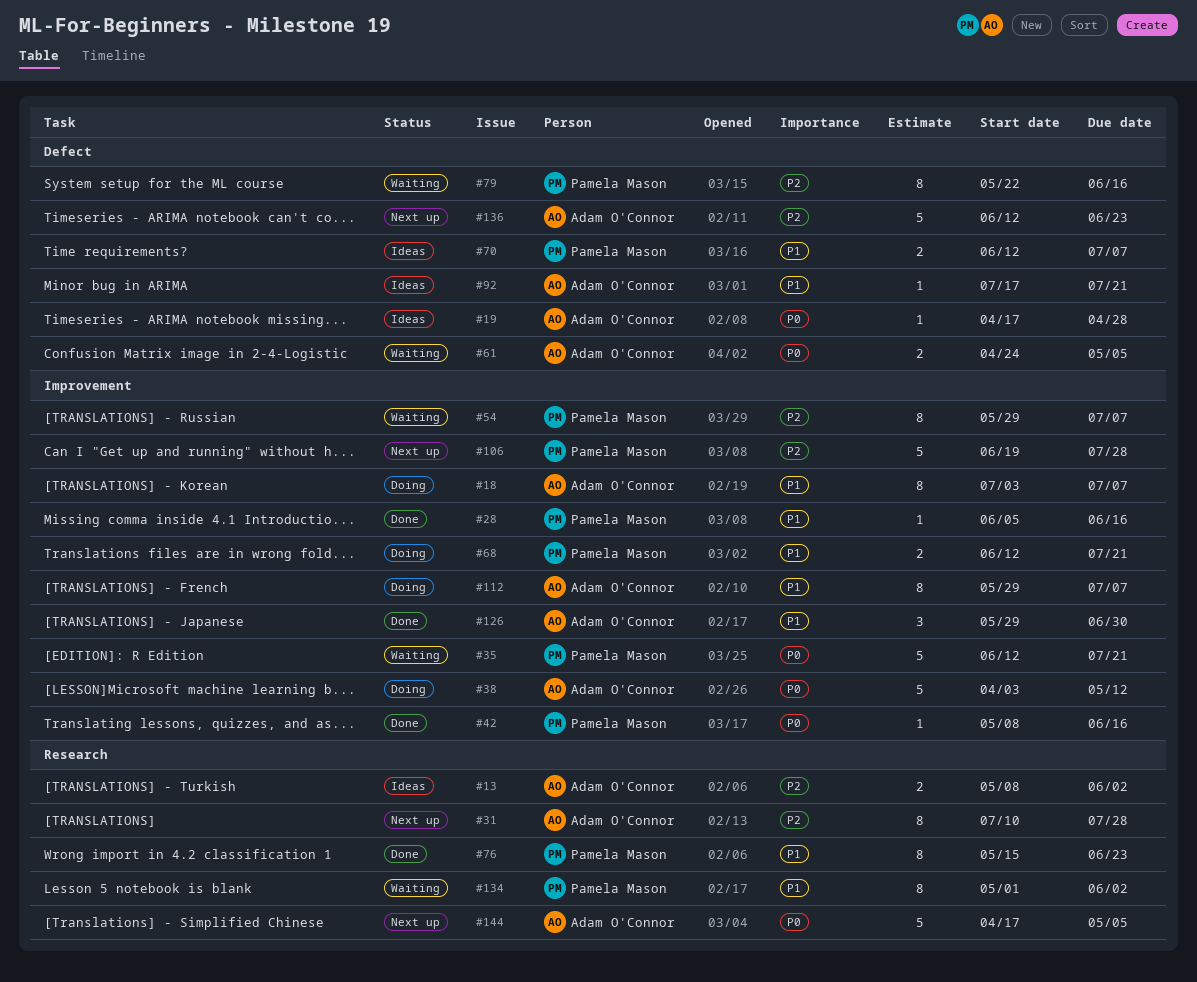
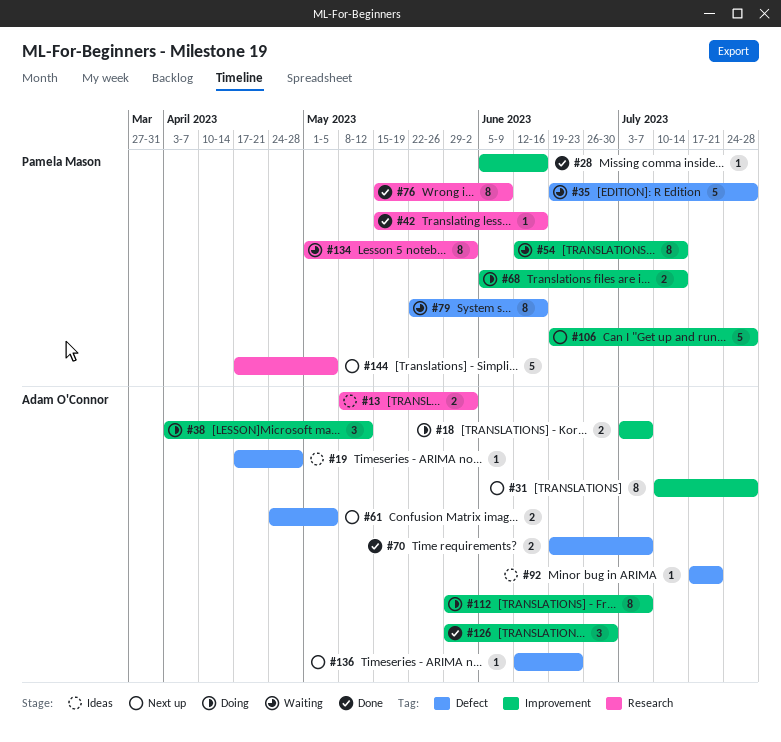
#18, estimate: 8 -> 2
#31, label: Research -> Improvement
#35, label: Improvement -> Defect
#35, start: Jun 12 -> Jun 19
#35, due: Jul 21 -> Jul 28
#38, estimate: 5 -> 3
#42, label: Improvement -> Research
#42, start: May 8 -> May 15
#54, start: May 29 -> Jun 12
#54, due: Jul 7 -> Jul 14
#61, status: Waiting -> Next up
#68, start: Jun 12 -> Jun 5
#68, due: Jul 21 -> Jul 14
#70, status: Ideas -> Done
#70, owner: Pamela Mason -> Adam O'Connor
#70, start: Jun 12 -> Jun 19
#76, due: Jun 23 -> Jun 9
#136, estimate: 5 -> 1
#144, owner: Adam O'Connor -> Pamela Mason

